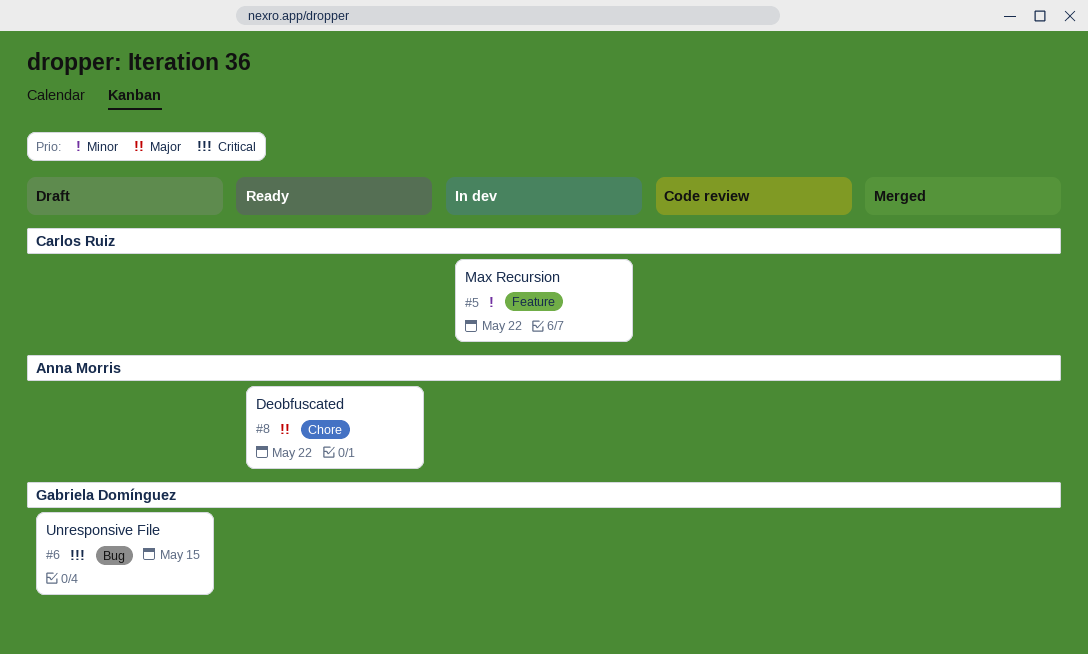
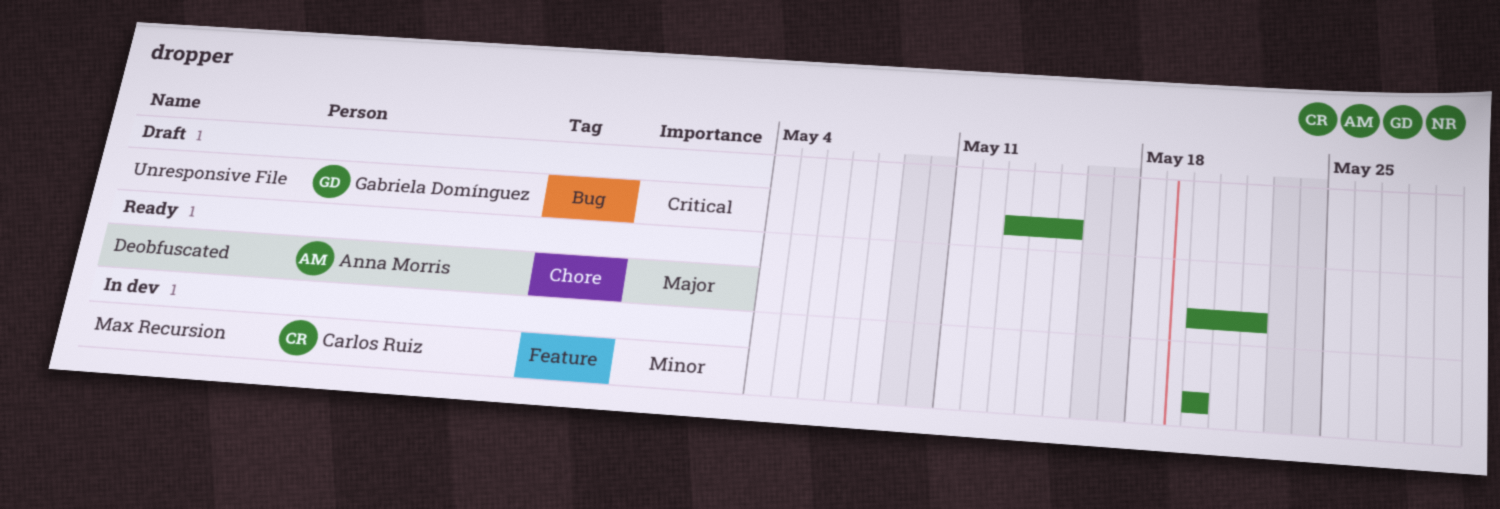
Max Recursion, due: May 22 -> May 20

